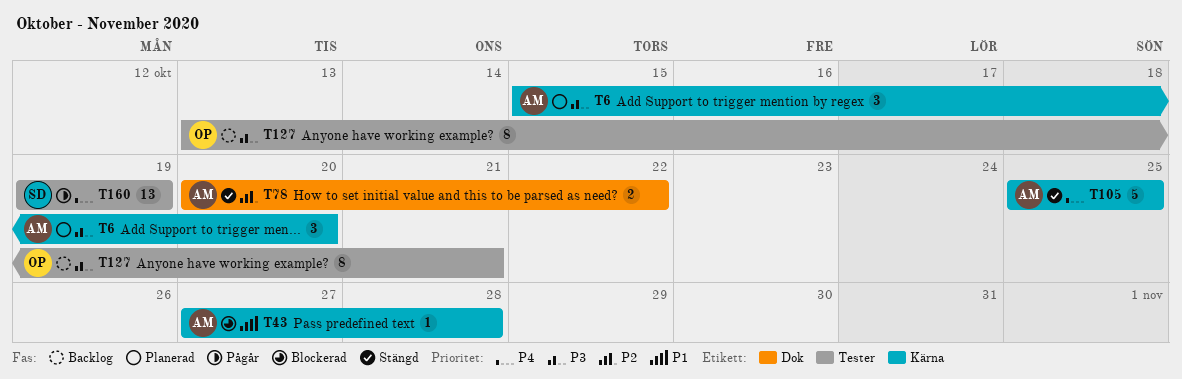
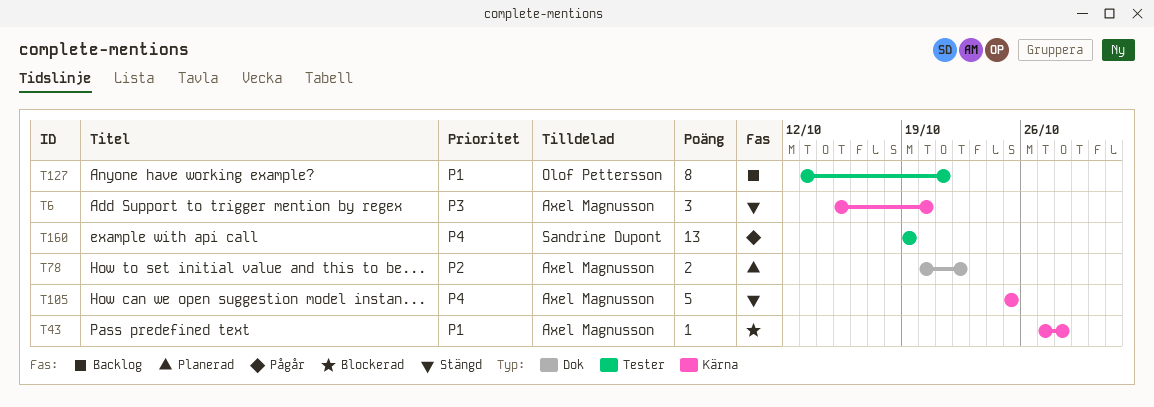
T6, status: Planerad -> Stängd
T78, status: Stängd -> Planerad
T127, priority: P3 -> P1

